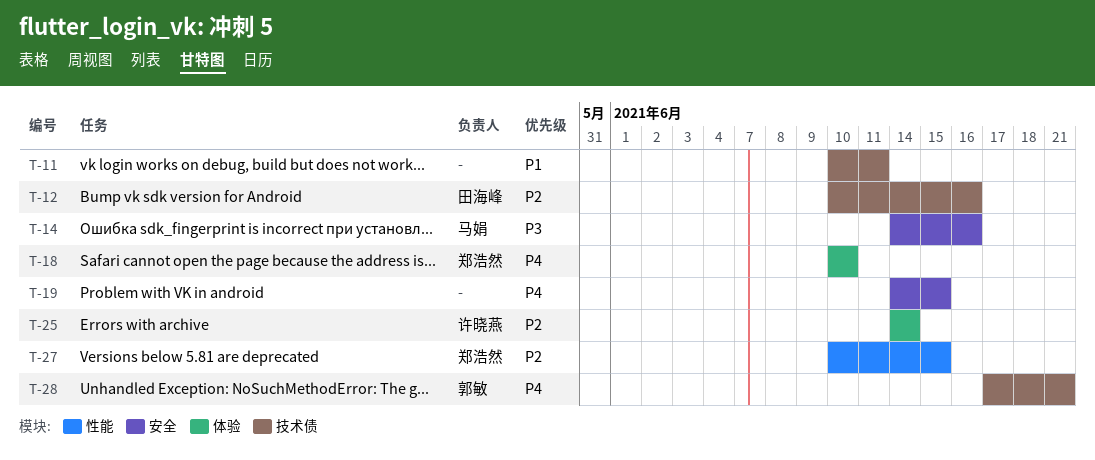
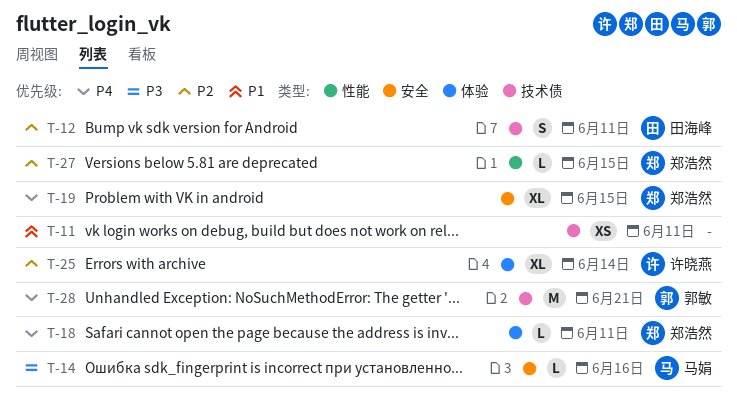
T-12, due: Jun 16 -> Jun 11
T-18, due: Jun 10 -> Jun 11
T-19, owner: none -> 郑浩然

